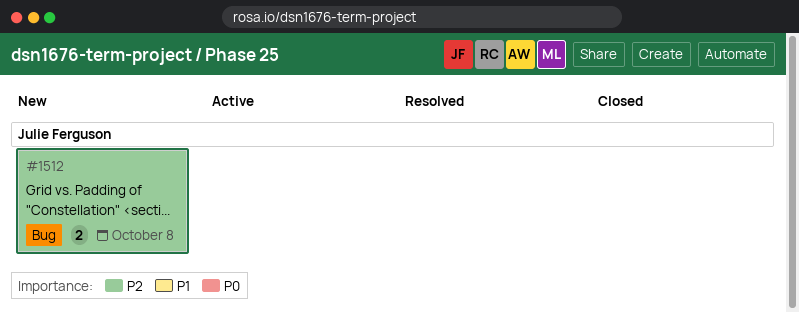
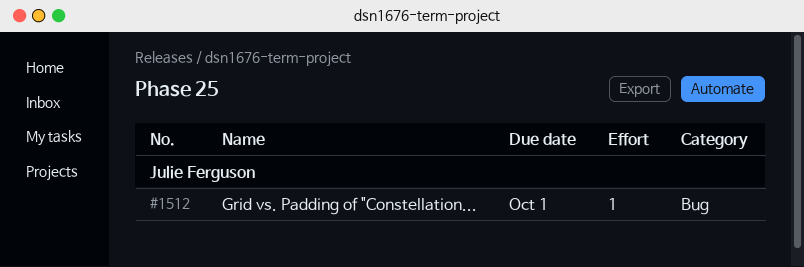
#1512, estimate: 2 -> 1
#1512, due: Oct 8 -> Oct 1

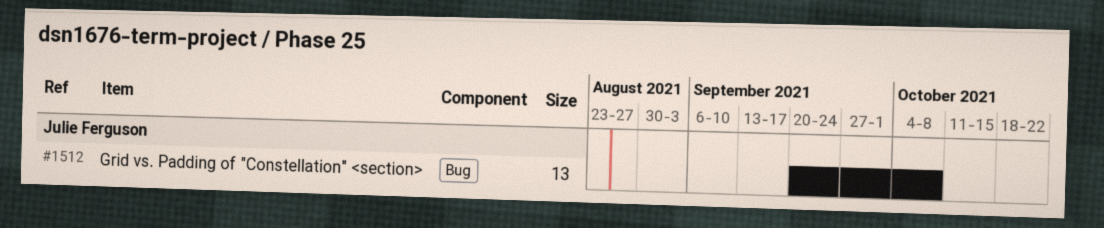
#1512, estimate: 1 -> 13
#1512, due: Oct 1 -> Oct 8

